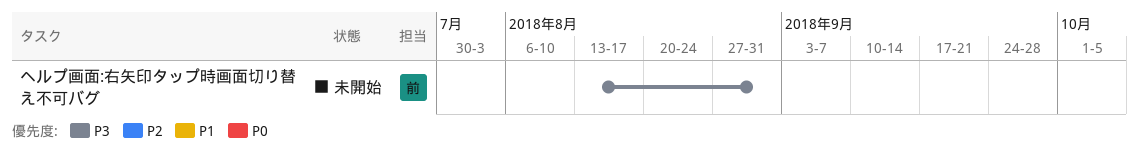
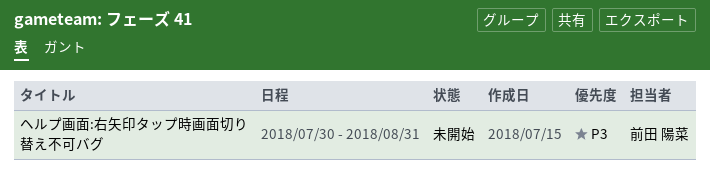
ヘルプ画面:右矢印タップ時画面切り替え不可バグ, start: Aug 13 -> Jul 30

